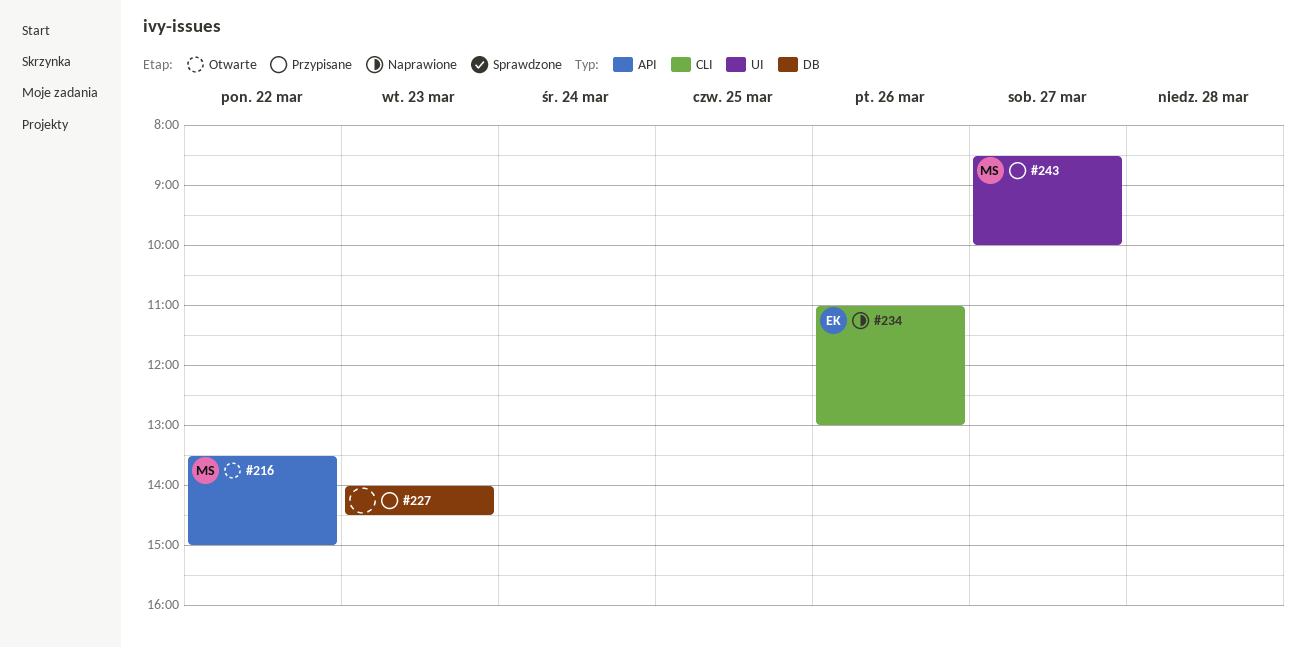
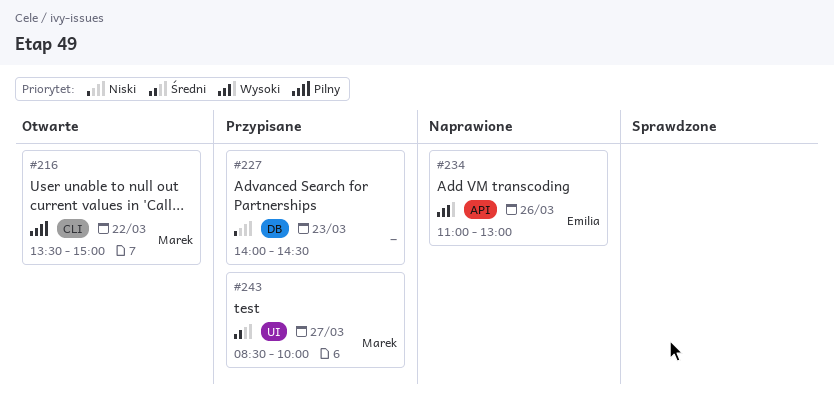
#216, label: API -> CLI
#234, label: CLI -> API

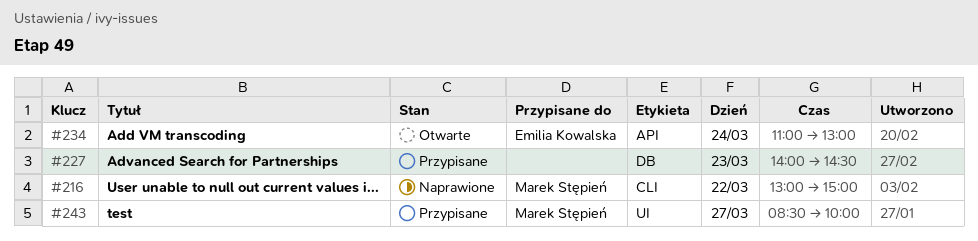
#216, status: Otwarte -> Naprawione
#216, begins: 13:30 -> 13:00
#234, status: Naprawione -> Otwarte
#234, day: Mar 26 -> Mar 24

